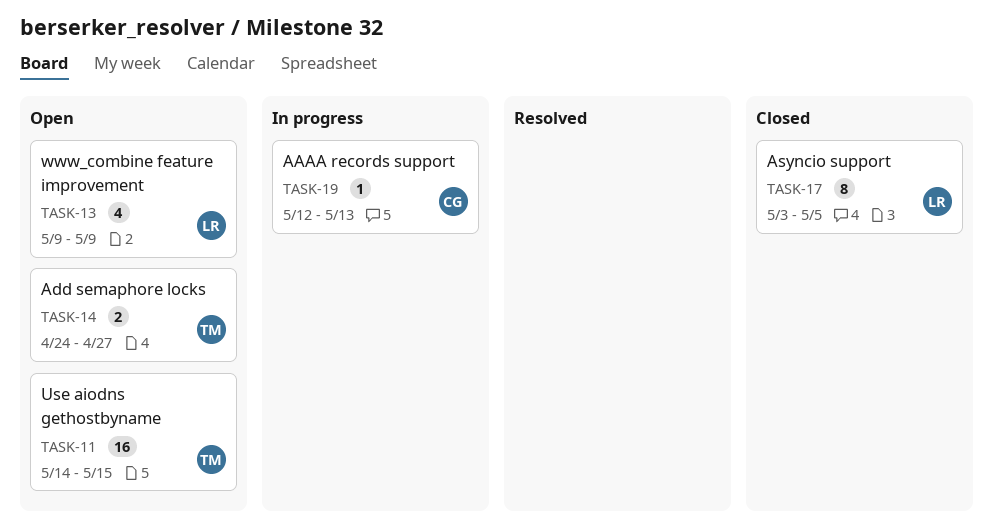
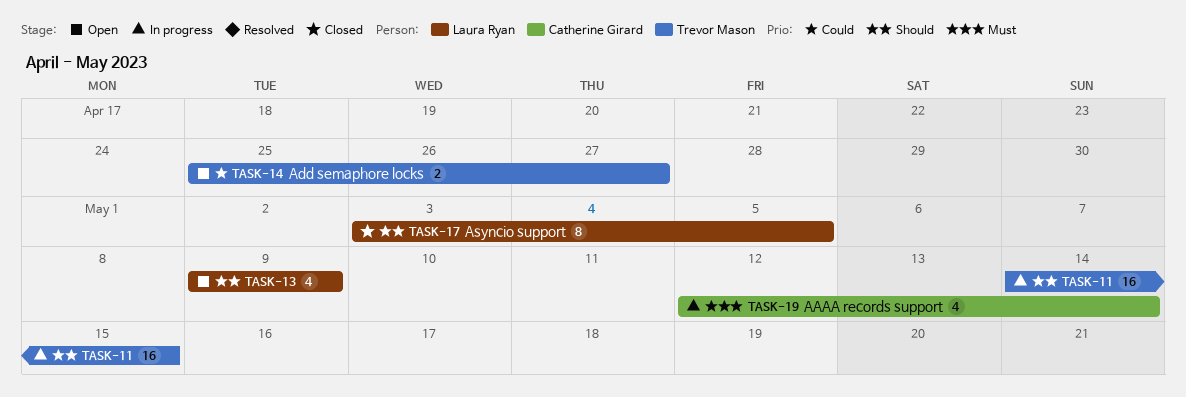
TASK-11, status: Open -> In progress
TASK-14, start: Apr 24 -> Apr 25
TASK-19, estimate: 1 -> 4
TASK-19, due: May 13 -> May 14

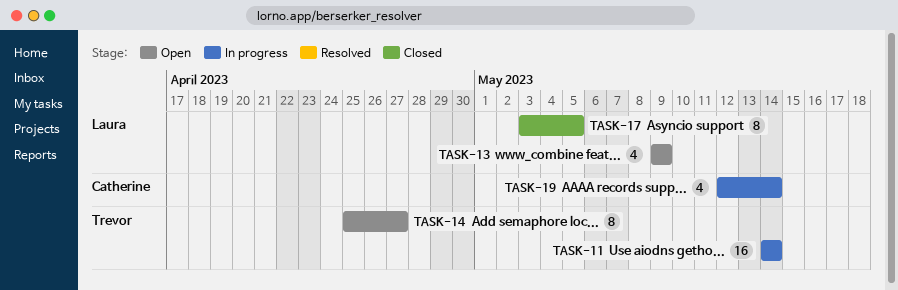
TASK-11, due: May 15 -> May 14
TASK-14, estimate: 2 -> 8

